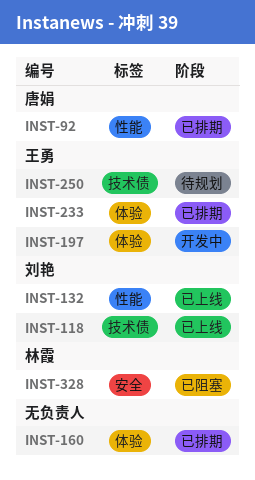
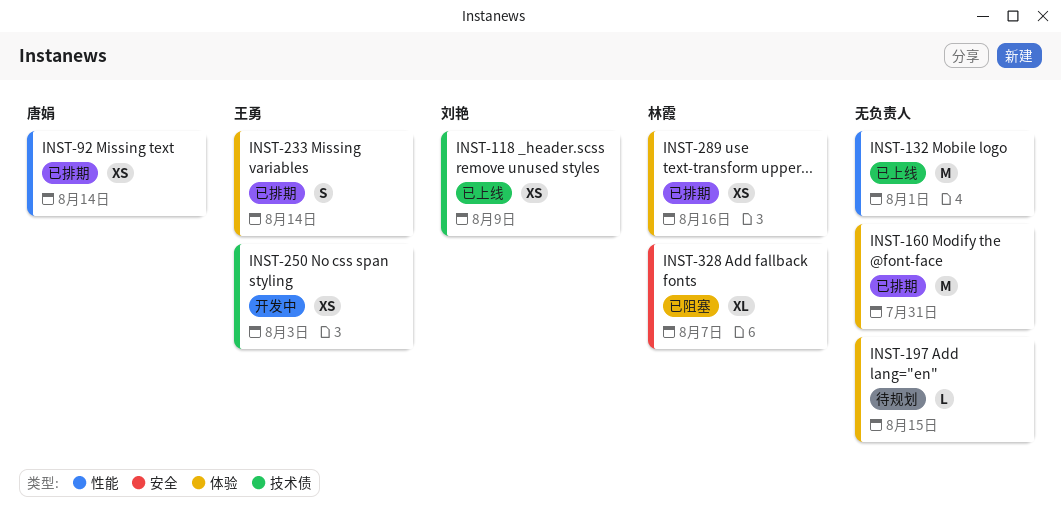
INST-132, owner: 刘艳 -> none
INST-197, status: 开发中 -> 待规划
INST-197, owner: 王勇 -> none
INST-250, status: 待规划 -> 开发中
INST-289: none -> present

